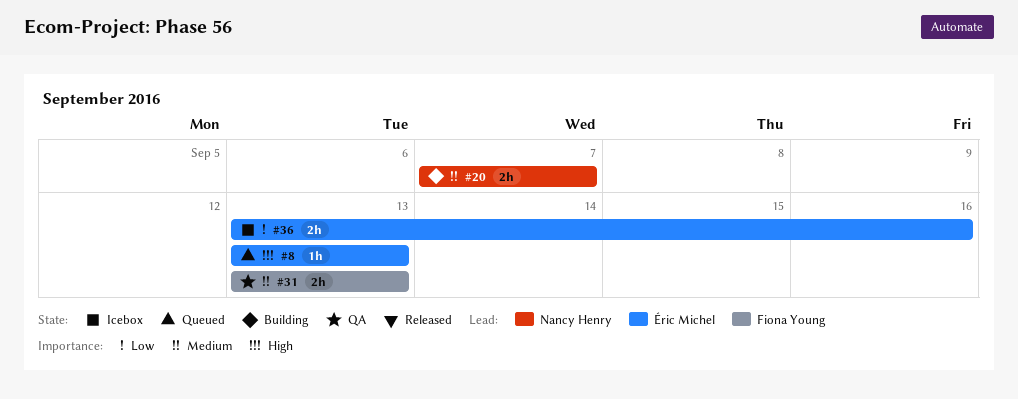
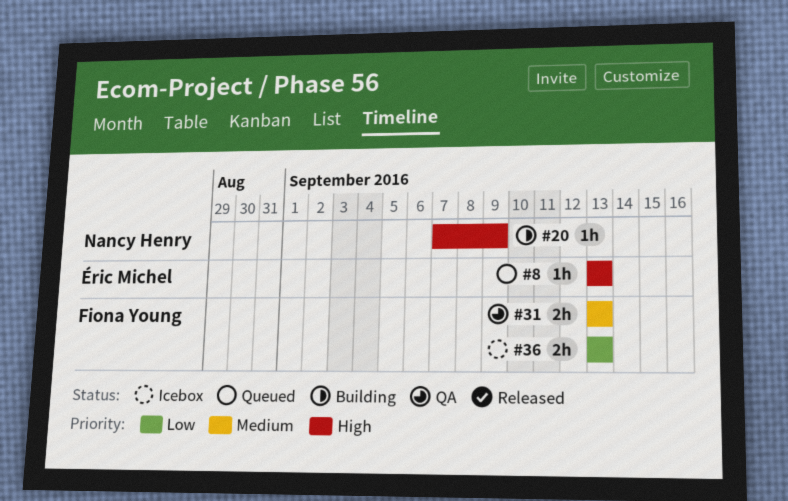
#20, priority: Medium -> High
#20, estimate: 2h -> 1h
#20, due: Sep 7 -> Sep 9
#36, owner: Éric Michel -> Fiona Young
#36, due: Sep 16 -> Sep 13

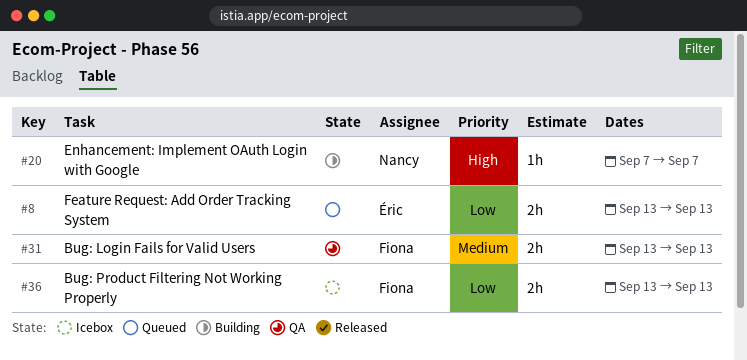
#8, priority: High -> Low
#8, estimate: 1h -> 2h
#20, due: Sep 9 -> Sep 7

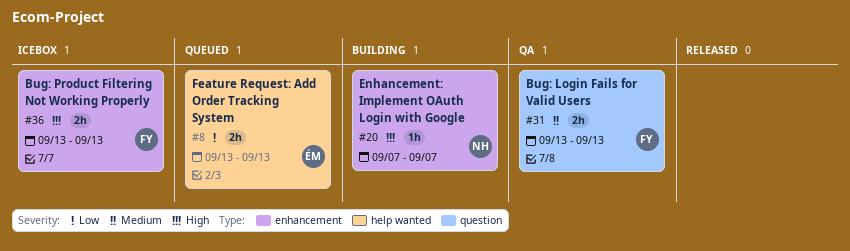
#36, priority: Low -> High

